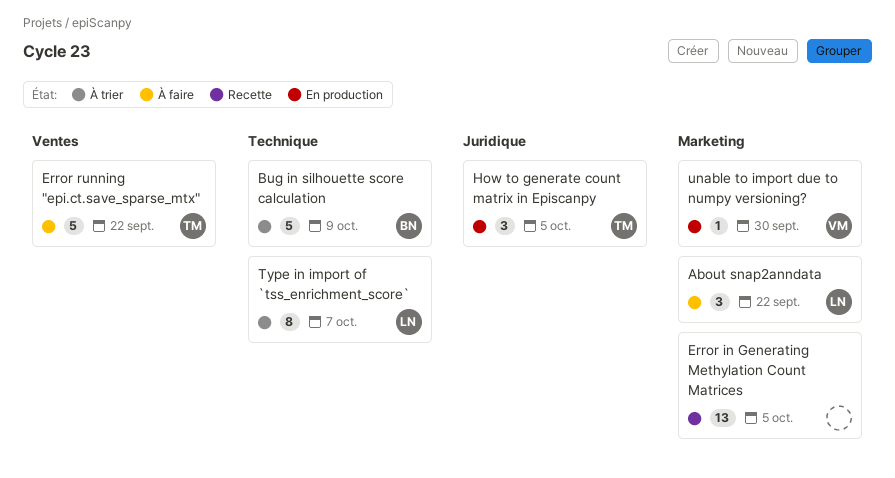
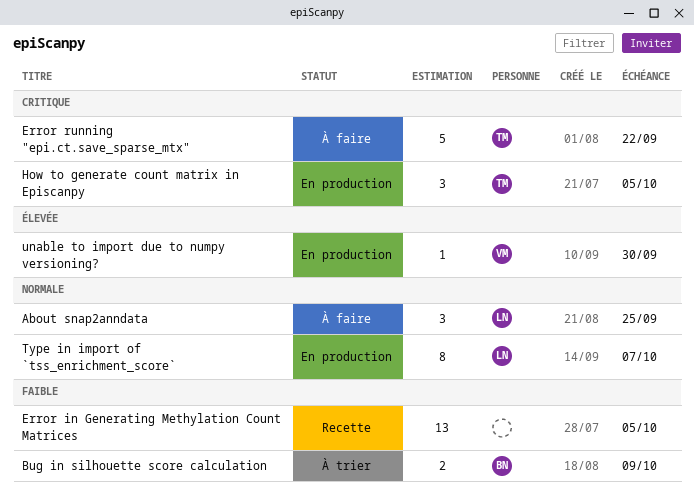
About snap2anndata, due: Sep 22 -> Sep 25
Bug in silhouette score calculation, estimate: 5 -> 2
Type in import of `tss_enrichment_score`, status: À trier -> En production

